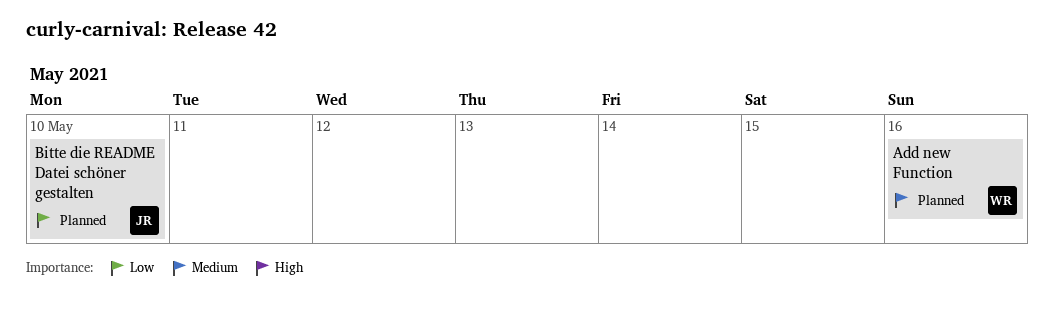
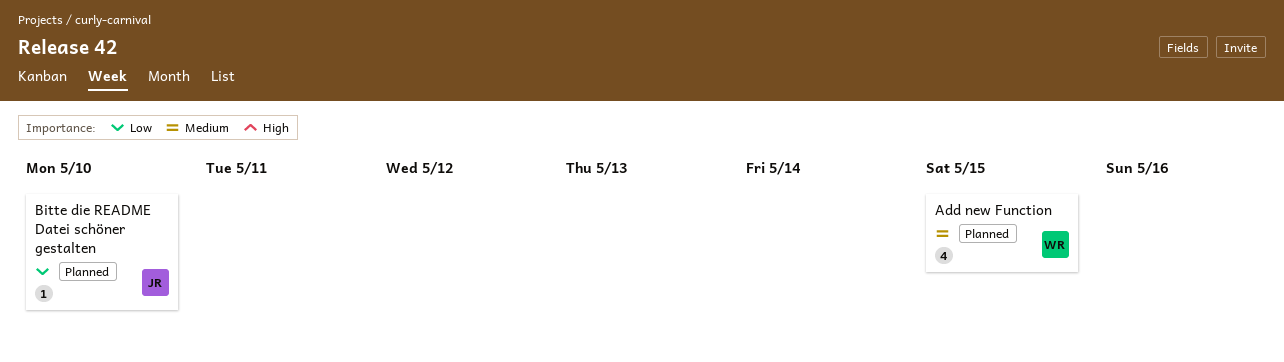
Add new Function, due: May 16 -> May 15

